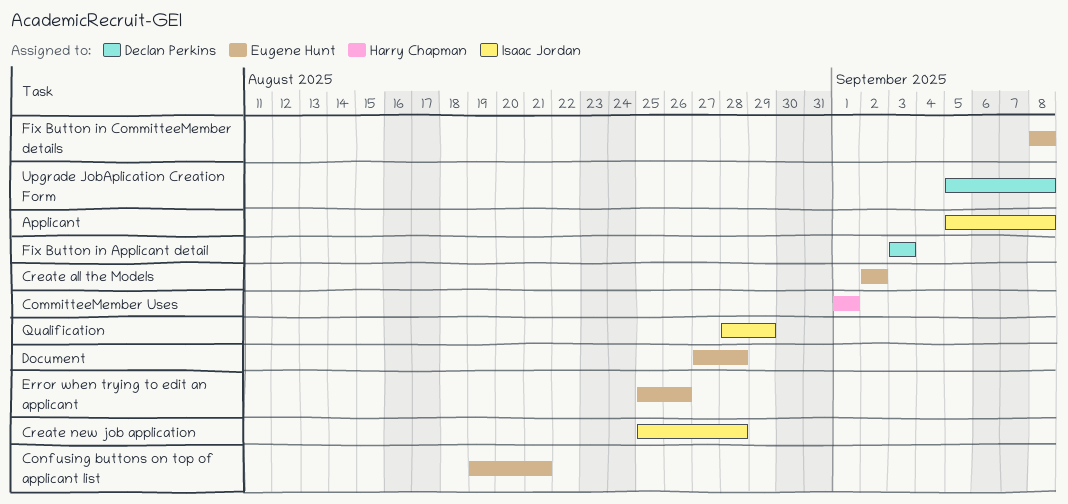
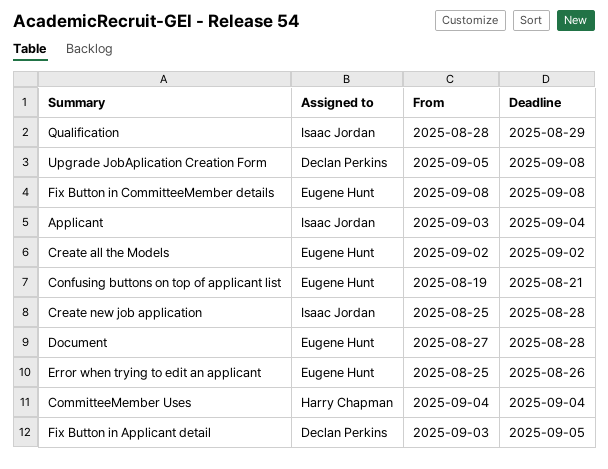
Applicant, start: Sep 5 -> Sep 3
Applicant, due: Sep 8 -> Sep 4
CommitteeMember Uses, start: Sep 1 -> Sep 4
CommitteeMember Uses, due: Sep 1 -> Sep 4
Fix Button in Applicant detail, due: Sep 3 -> Sep 5

